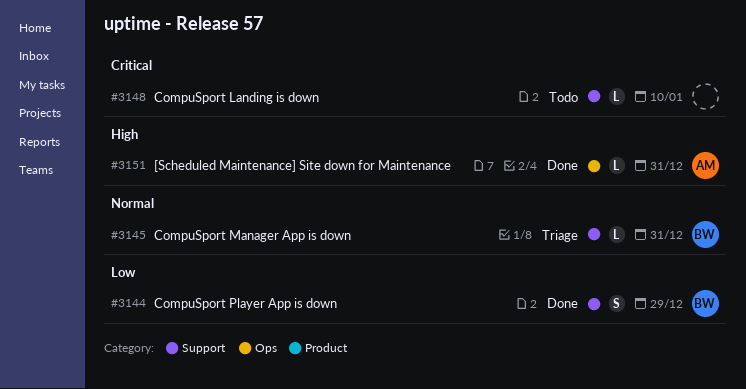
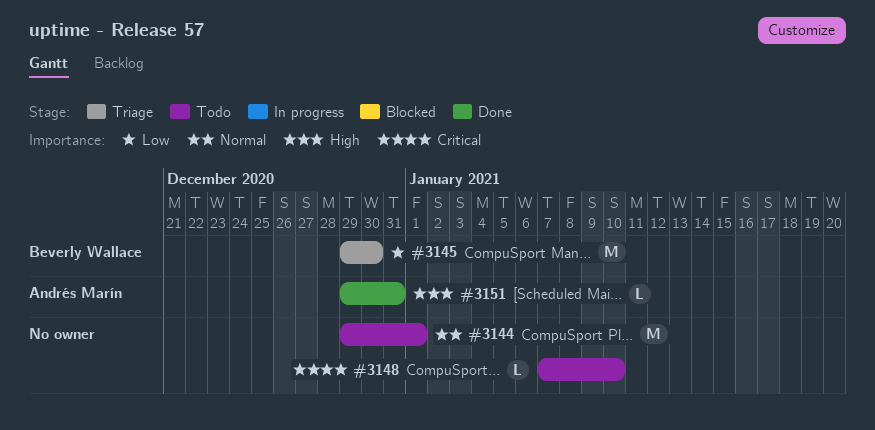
#3144, status: Done -> Todo
#3144, owner: Beverly Wallace -> none
#3144, priority: Low -> Normal
#3144, estimate: S -> M
#3144, due: Dec 29 -> Jan 1
#3145, priority: Normal -> Low
#3145, estimate: L -> M
#3145, due: Dec 31 -> Dec 30

